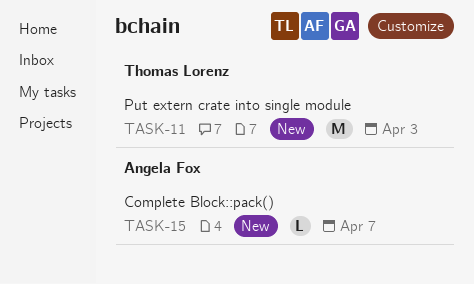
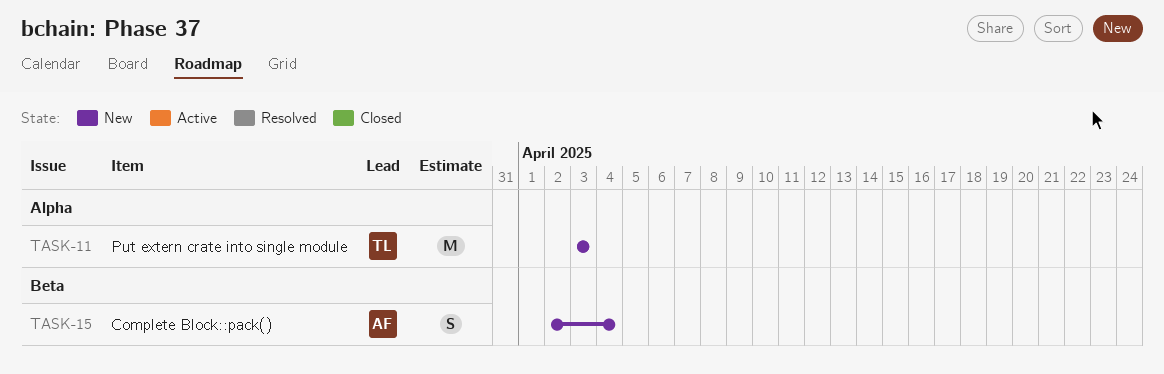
TASK-15, estimate: L -> S
TASK-15, due: Apr 7 -> Apr 4

